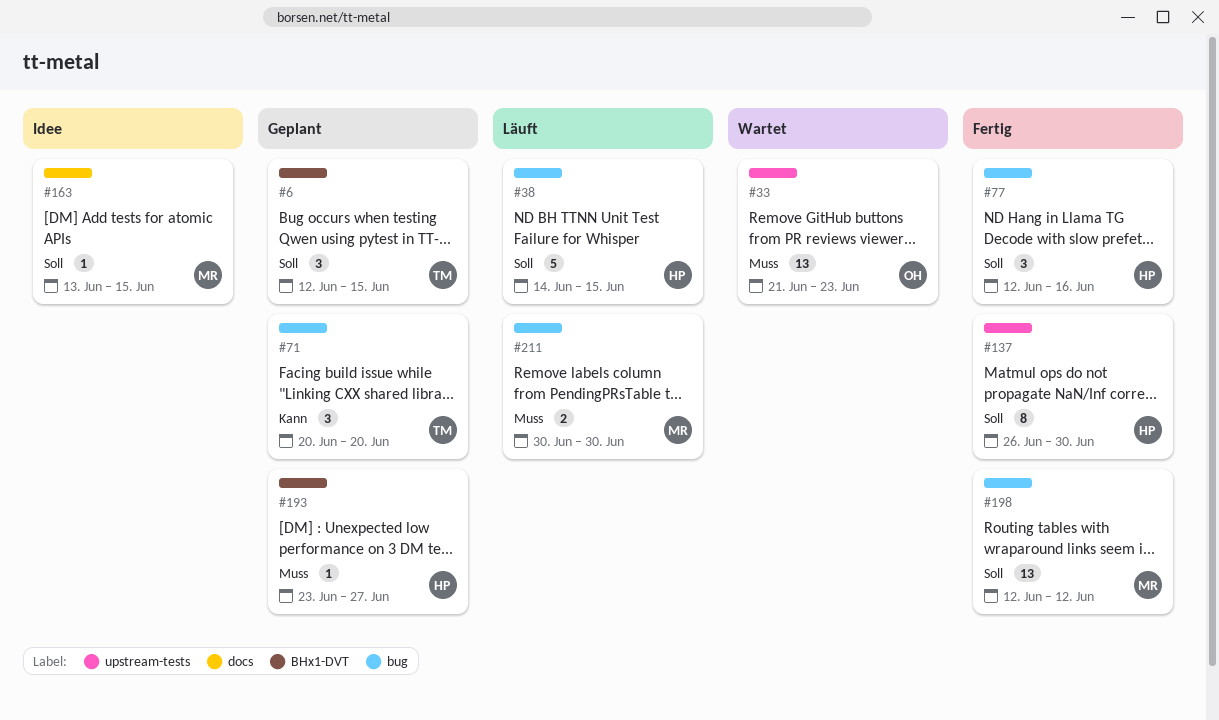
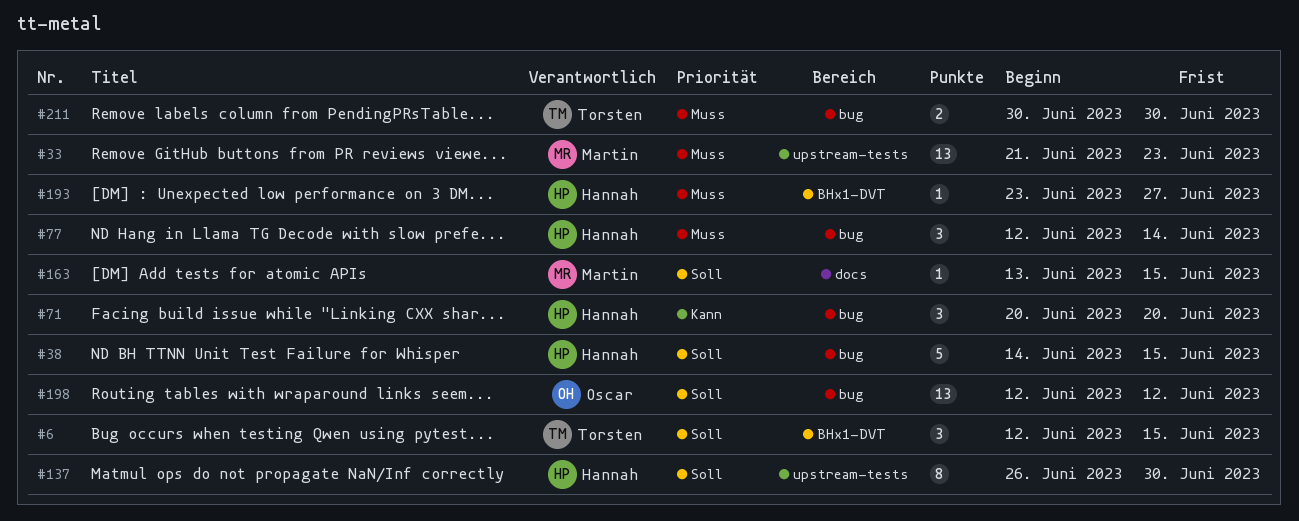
#33, owner: Oscar -> Martin
#71, owner: Torsten -> Hannah
#77, priority: Soll -> Muss
#77, due: Jun 16 -> Jun 14
#198, owner: Martin -> Oscar
#211, owner: Martin -> Torsten

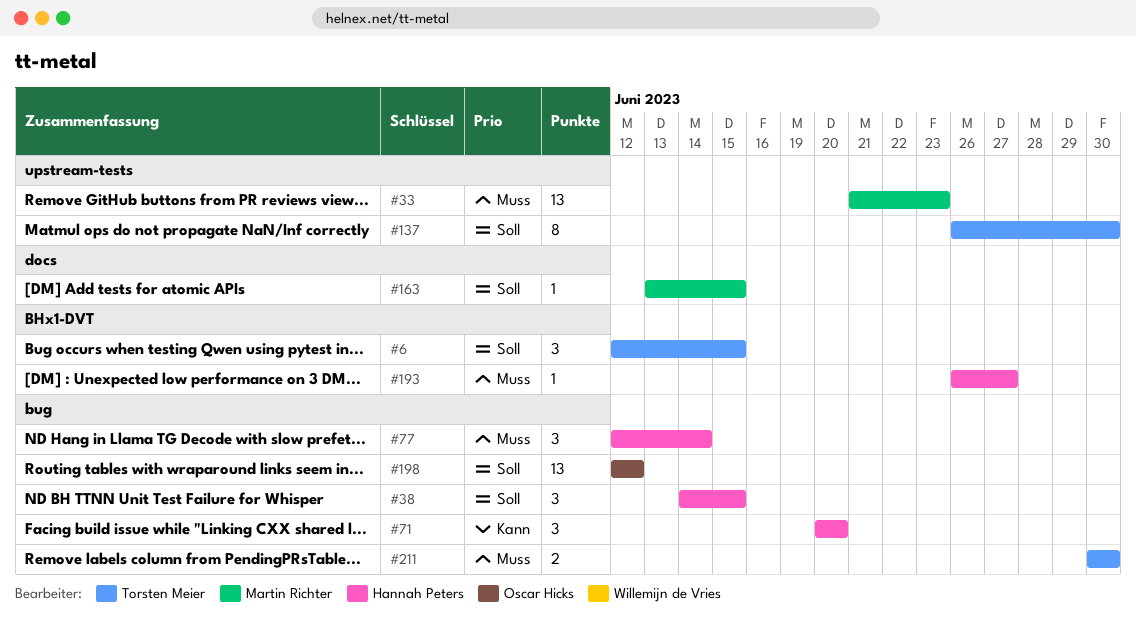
#38, estimate: 5 -> 3
#137, owner: Hannah Peters -> Torsten Meier
#193, start: Jun 23 -> Jun 26

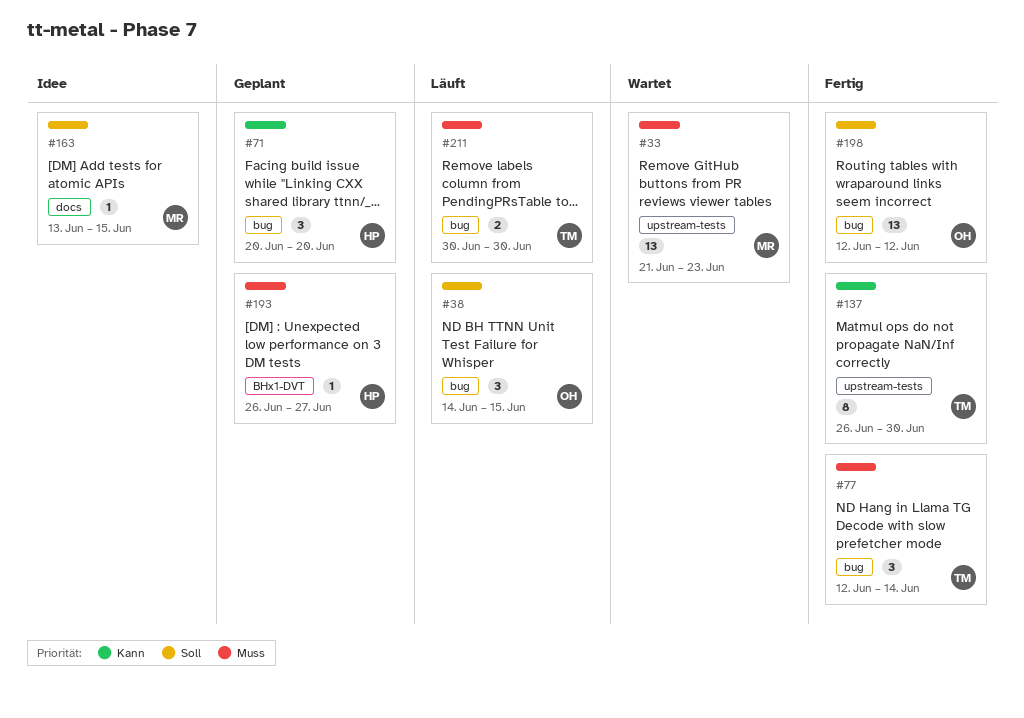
#6: present -> none
#38, owner: Hannah Peters -> Oscar Hicks
#77, owner: Hannah Peters -> Torsten Meier
#137, priority: Soll -> Kann

